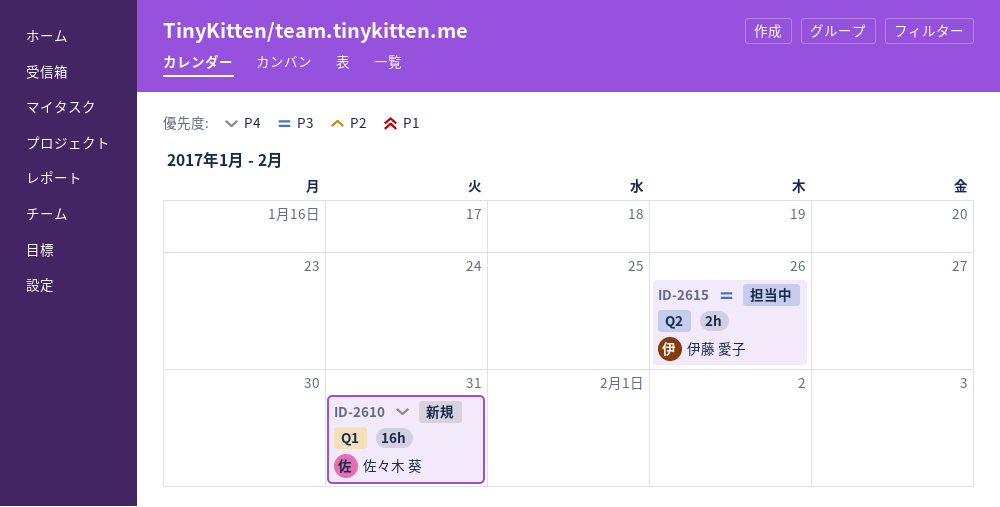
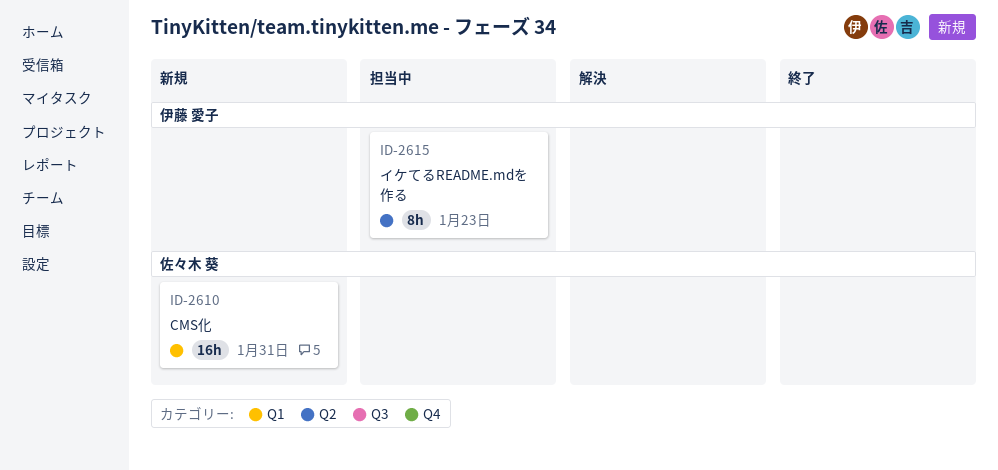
ID-2615, estimate: 2h -> 8h
ID-2615, due: Jan 26 -> Jan 23

